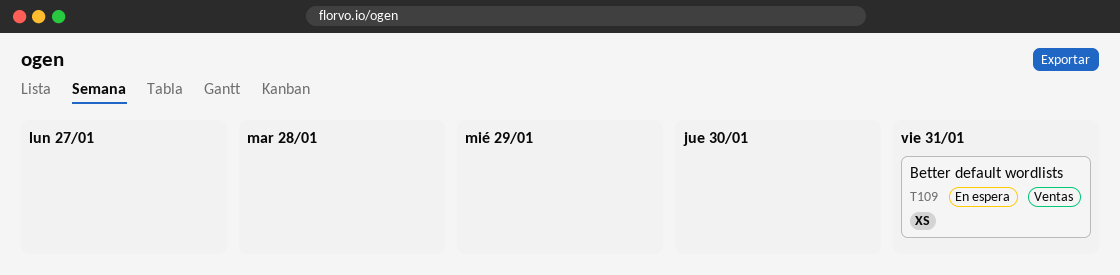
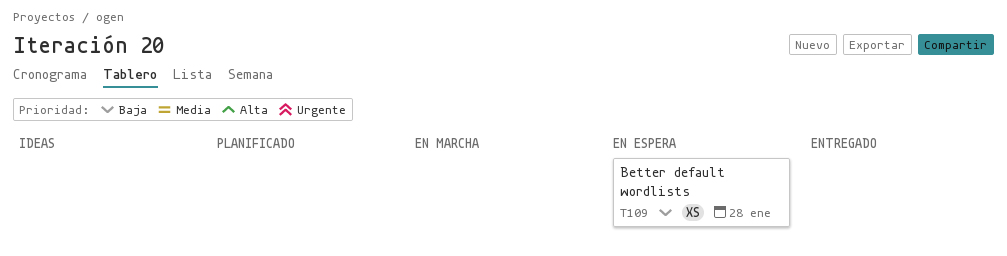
T109, due: Jan 31 -> Jan 28

